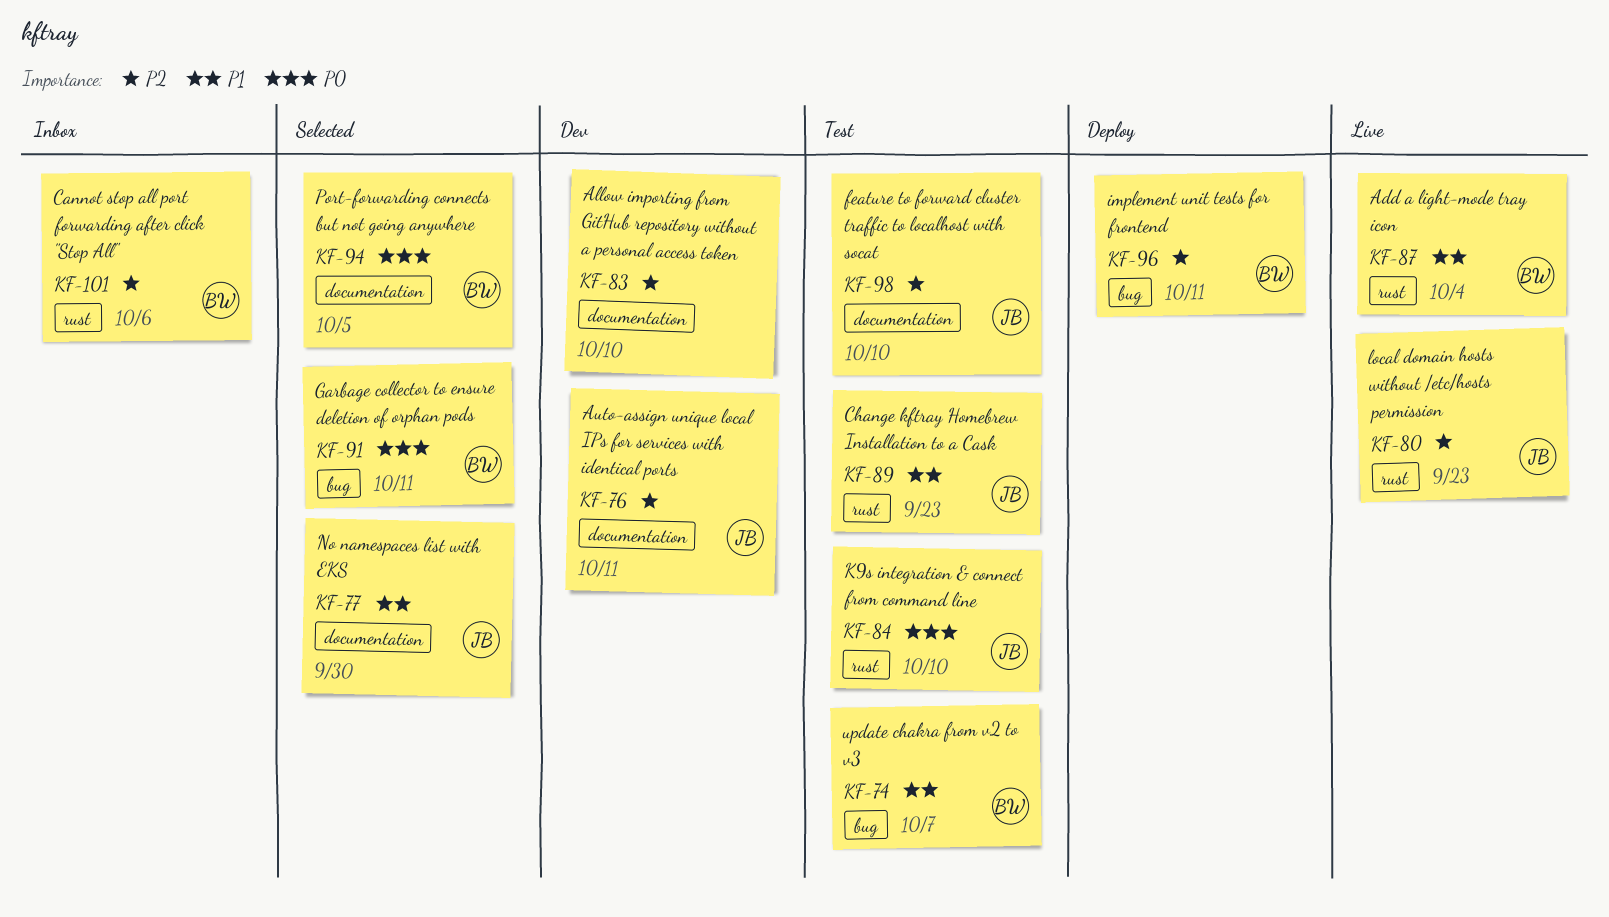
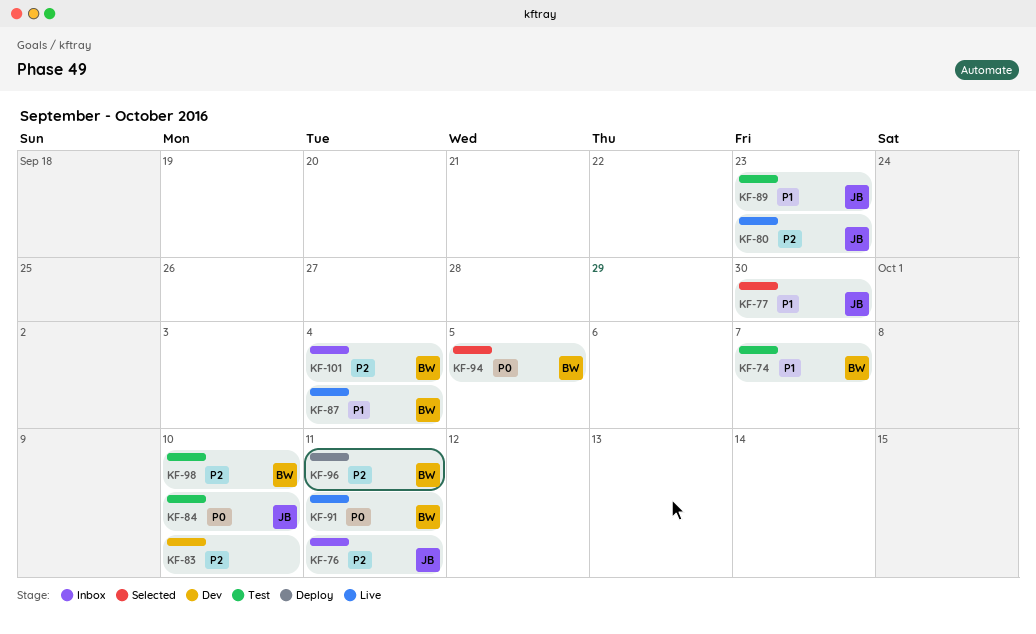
KF-76, status: Dev -> Inbox
KF-91, status: Selected -> Live
KF-98, owner: JB -> BW
KF-101, due: Oct 6 -> Oct 4

